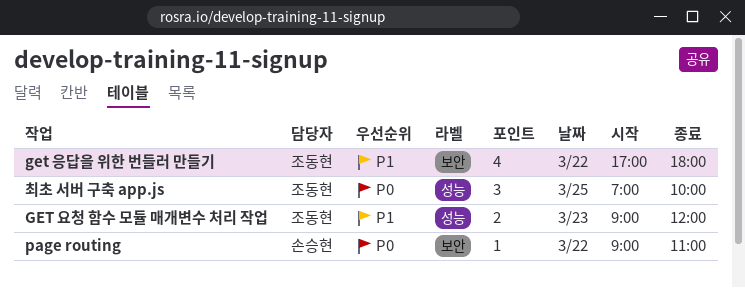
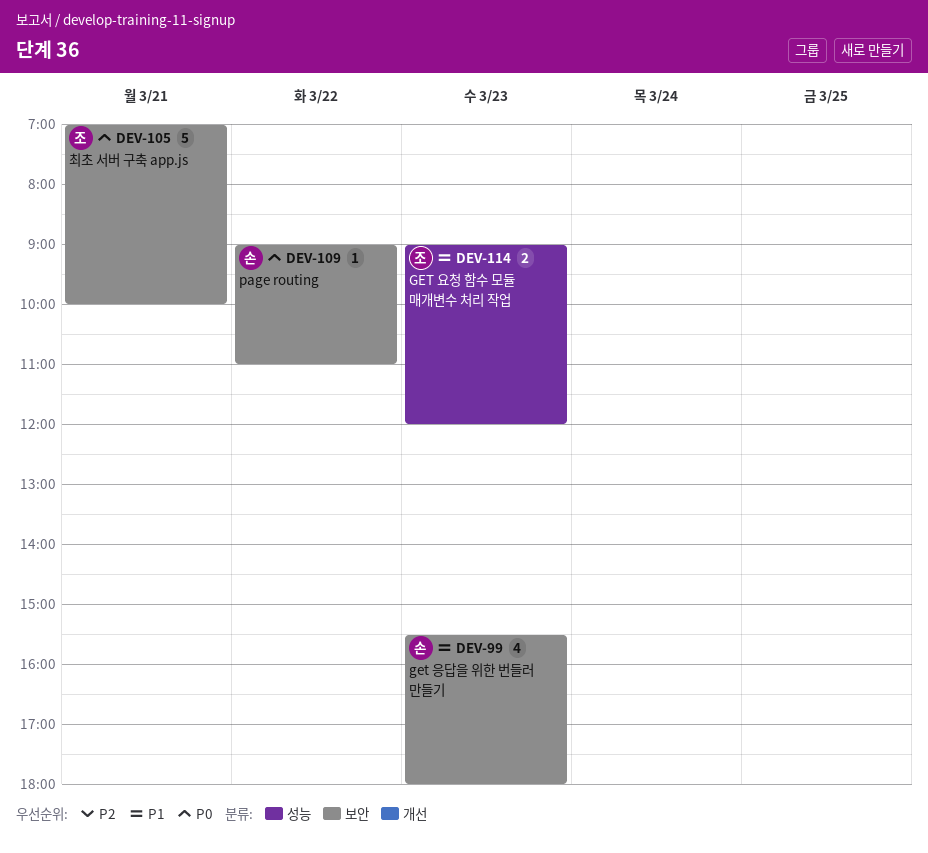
get 응답을 위한 번들러 만들기, owner: 조동현 -> 손승현
get 응답을 위한 번들러 만들기, day: Mar 22 -> Mar 23
get 응답을 위한 번들러 만들기, begins: 17:00 -> 15:30
최초 서버 구축 app.js, label: 성능 -> 보안
최초 서버 구축 app.js, estimate: 3 -> 5
최초 서버 구축 app.js, day: Mar 25 -> Mar 21

